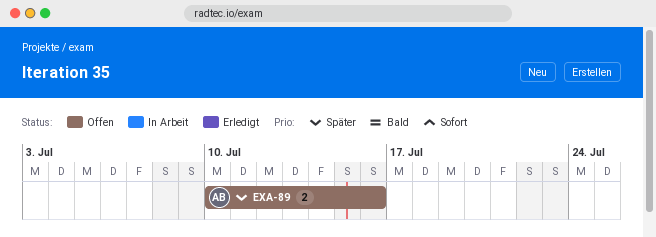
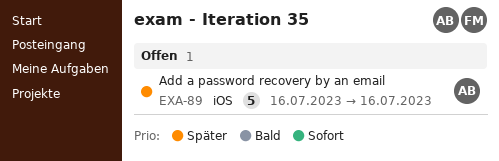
EXA-89, estimate: 2 -> 5
EXA-89, start: Jul 10 -> Jul 16

